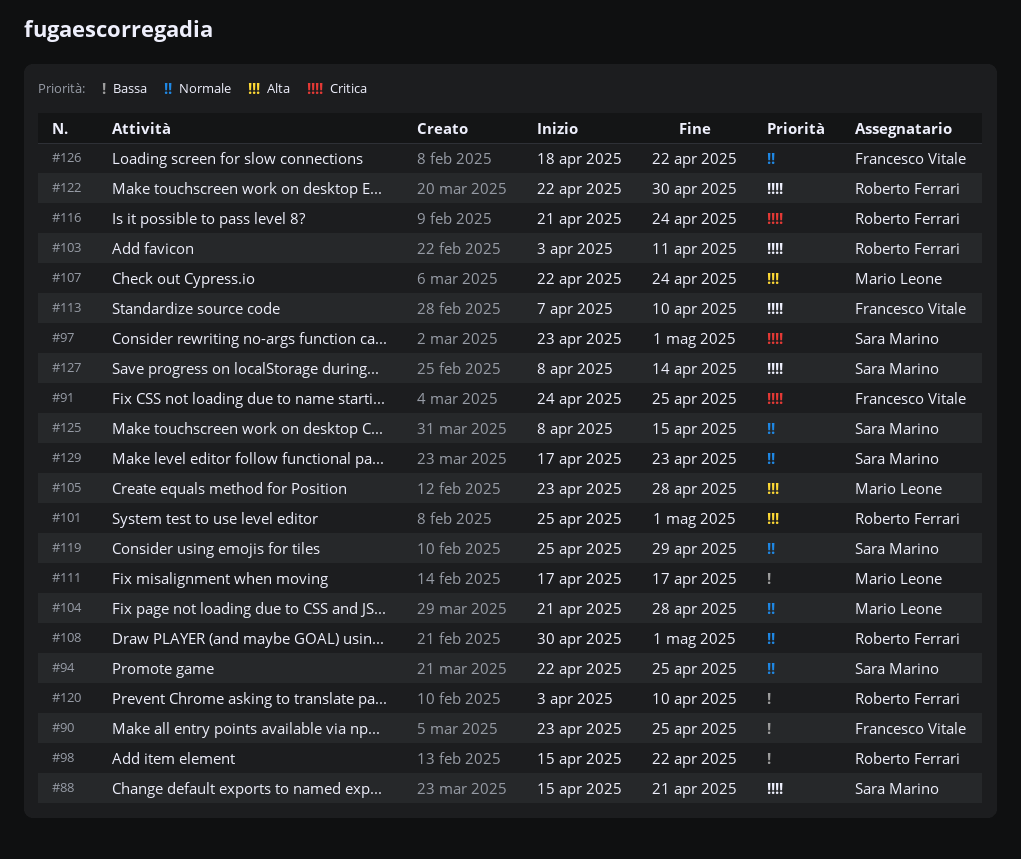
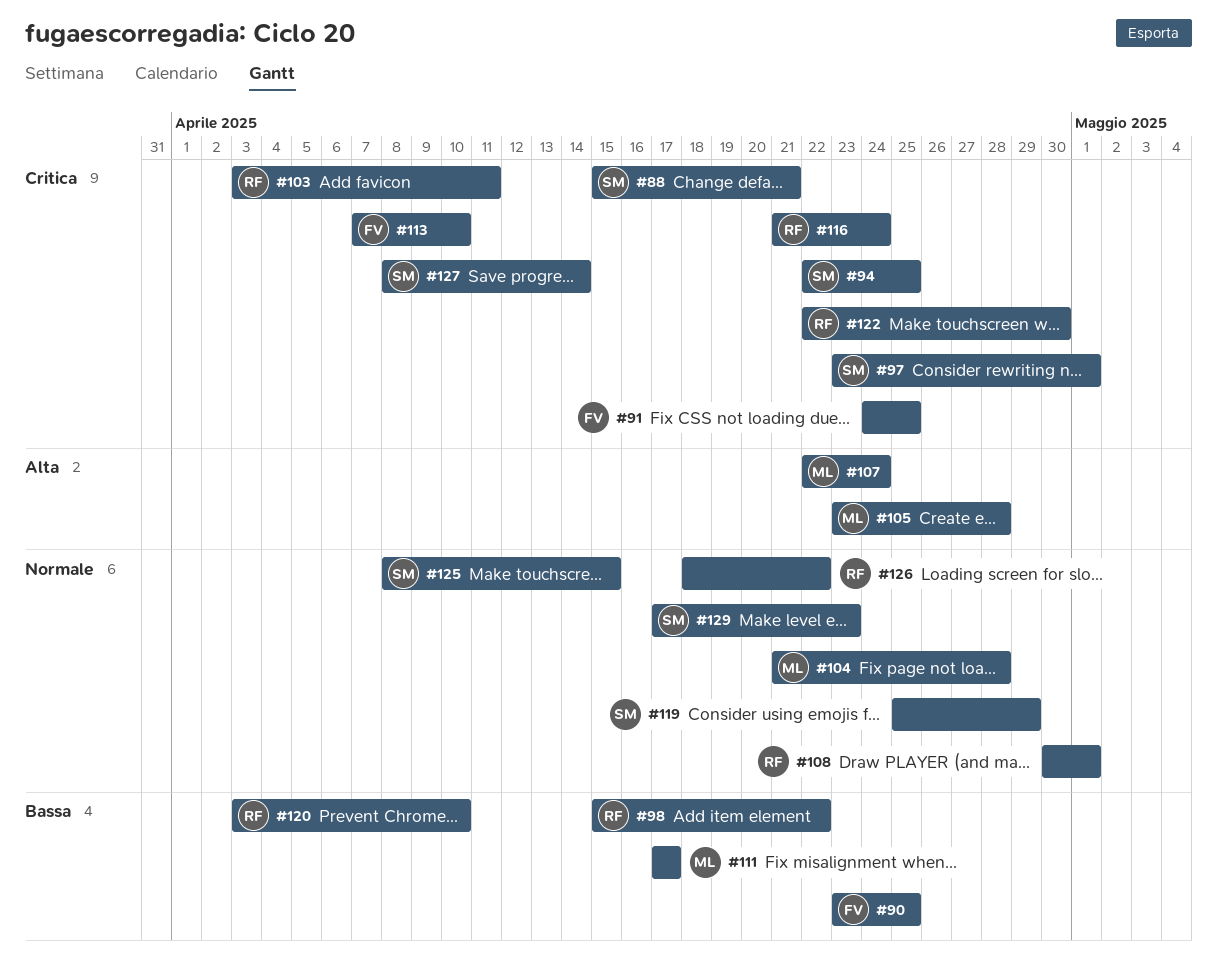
#94, priority: Normale -> Critica
#101: present -> none
#126, owner: Francesco Vitale -> Roberto Ferrari

